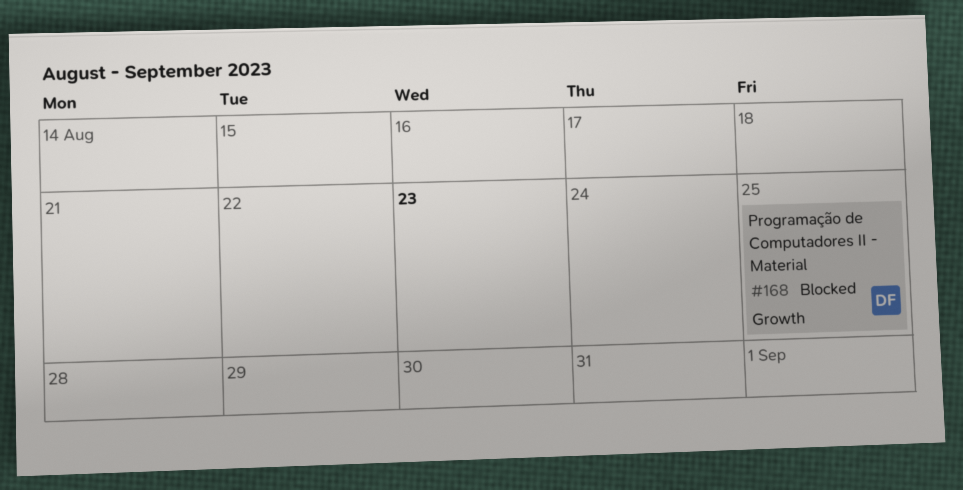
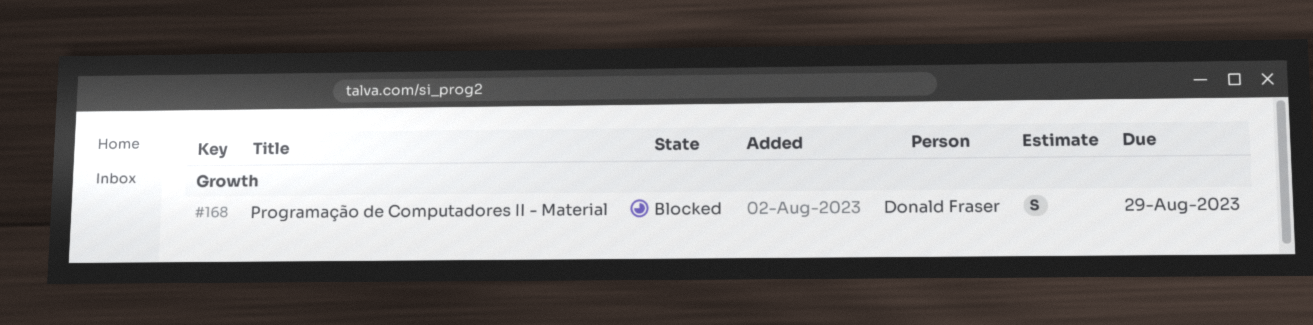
#168, due: Aug 25 -> Aug 29

